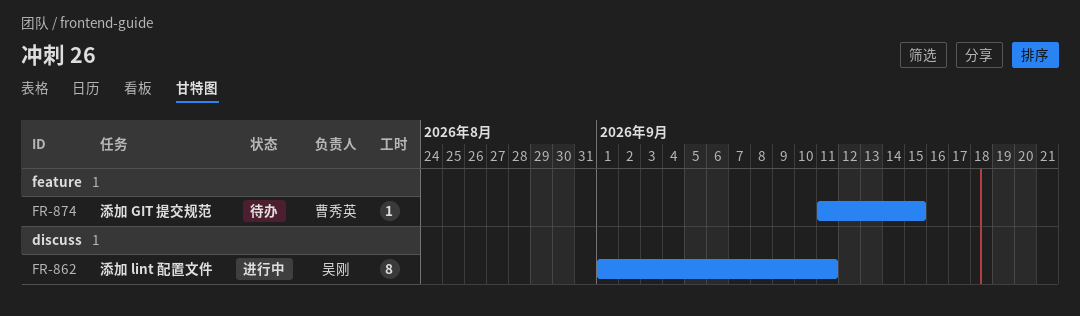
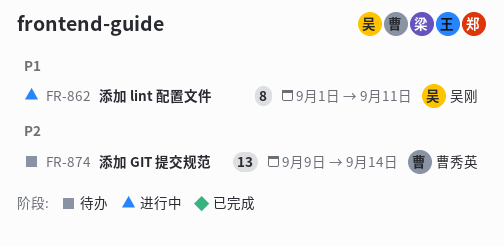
FR-874, estimate: 1 -> 13
FR-874, start: Sep 11 -> Sep 9
FR-874, due: Sep 15 -> Sep 14

